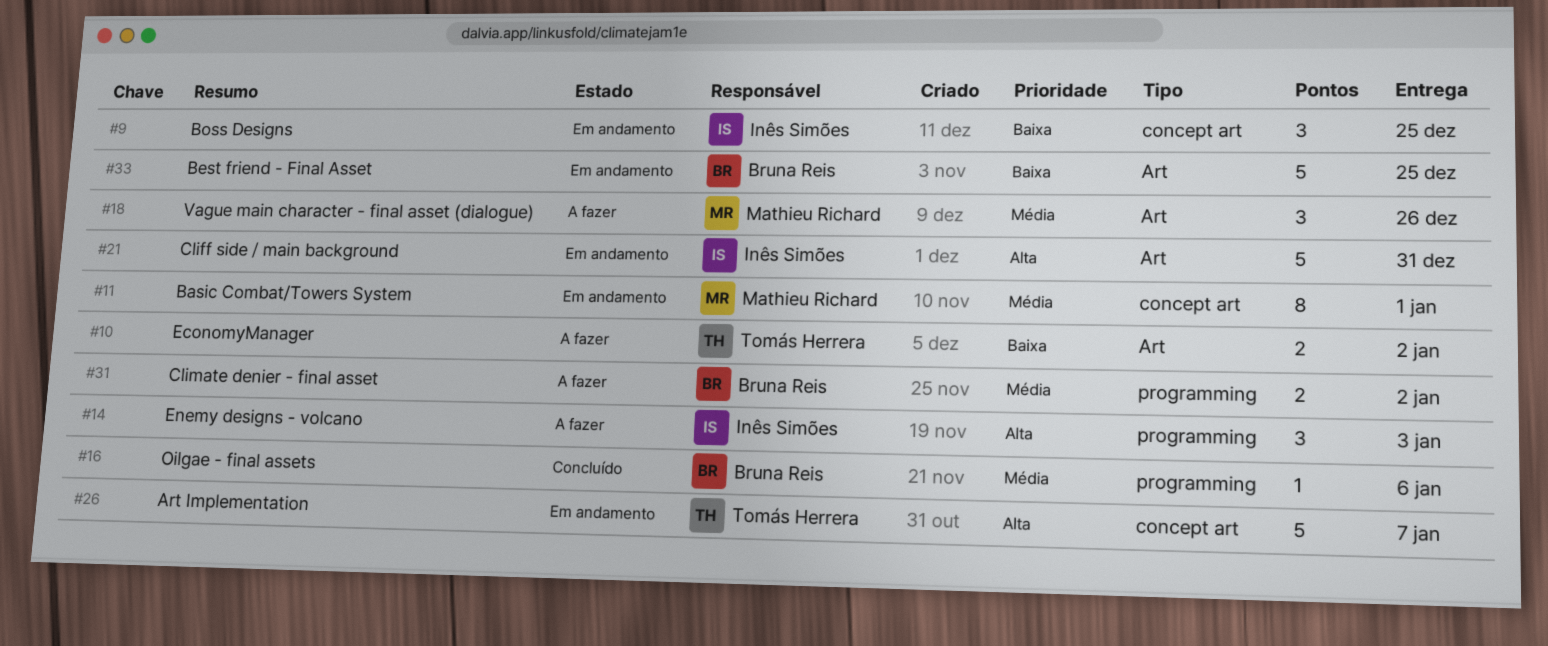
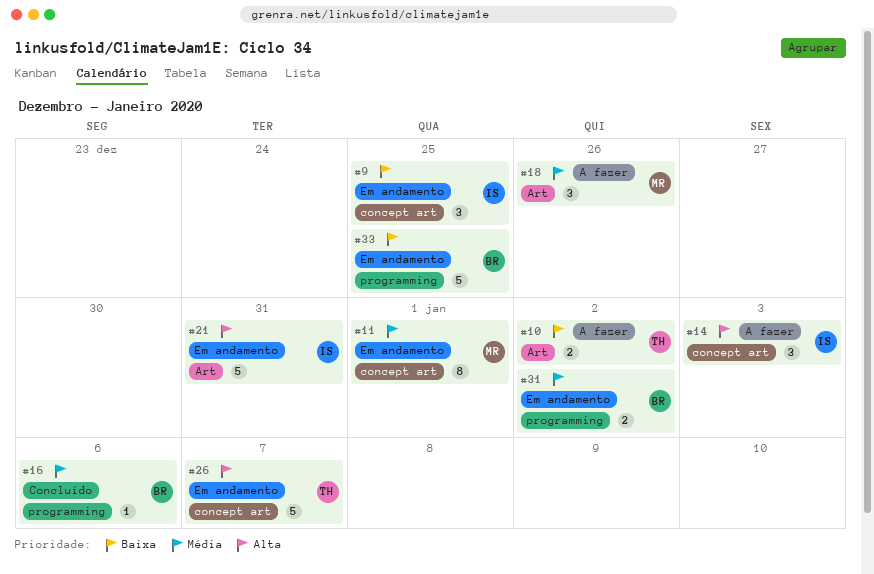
#14, label: programming -> concept art
#31, status: A fazer -> Em andamento
#33, label: Art -> programming

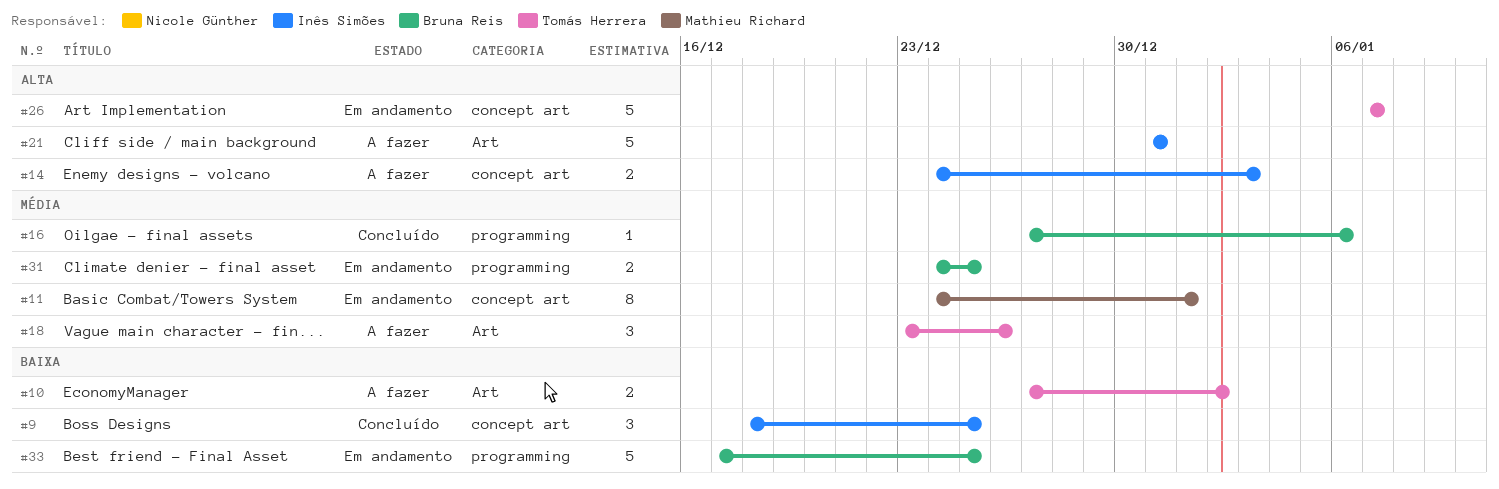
#9, status: Em andamento -> Concluído
#14, estimate: 3 -> 2
#18, owner: Mathieu Richard -> Tomás Herrera
#21, status: Em andamento -> A fazer
#31, due: Jan 2 -> Dec 25

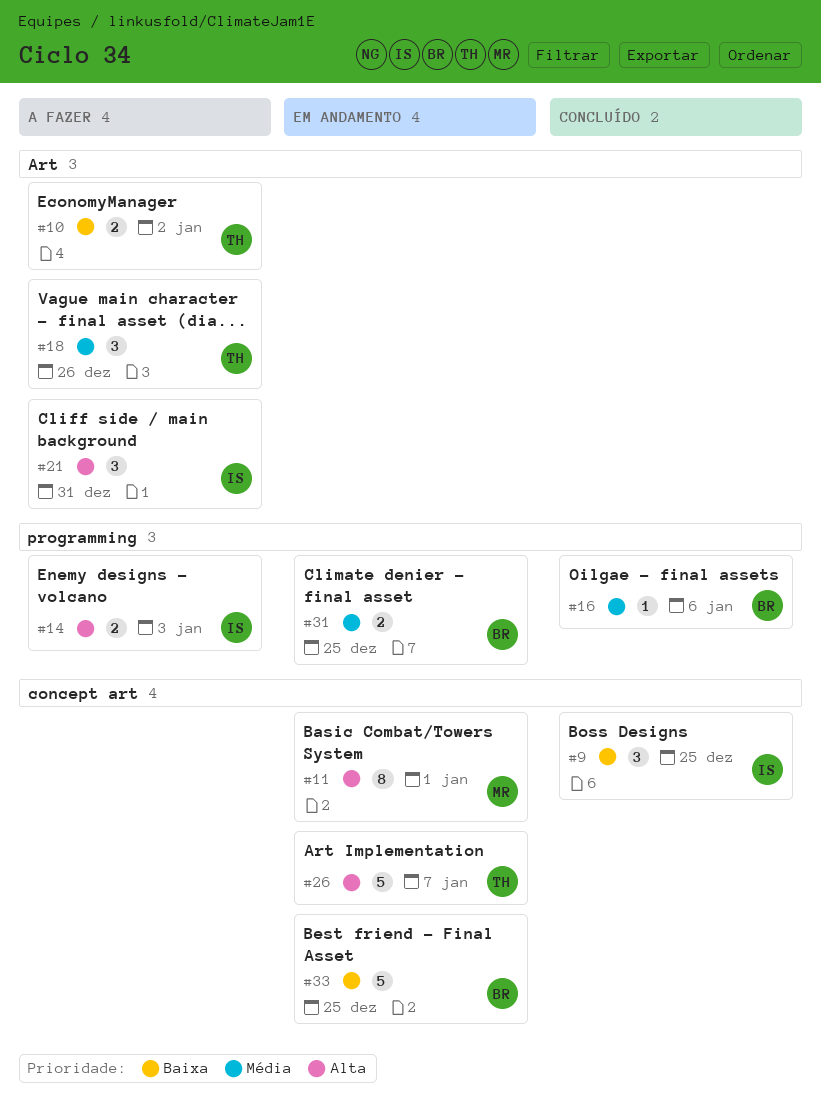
#11, priority: Média -> Alta
#14, label: concept art -> programming
#21, estimate: 5 -> 3
#33, label: programming -> concept art

